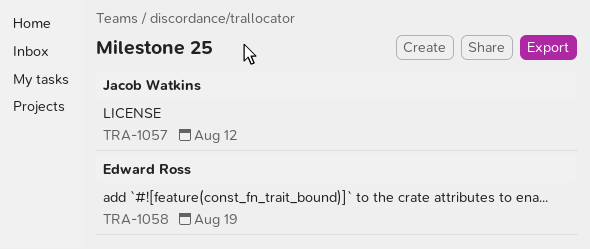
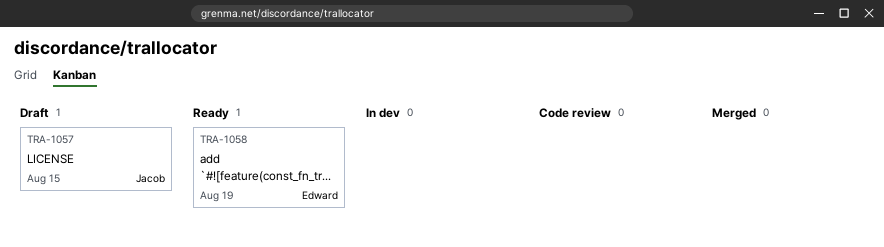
TRA-1057, due: Aug 12 -> Aug 15

